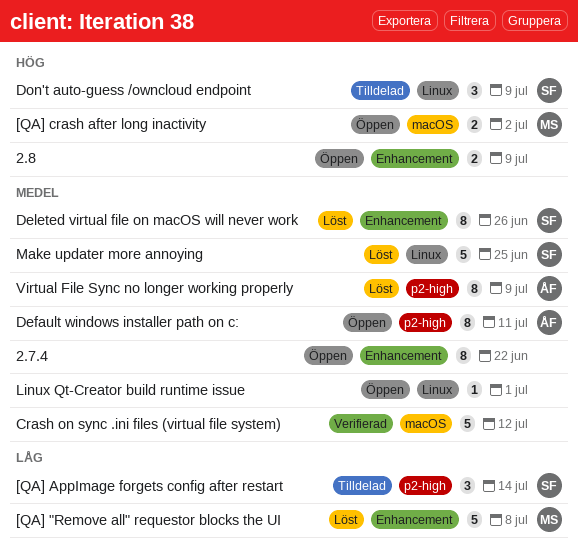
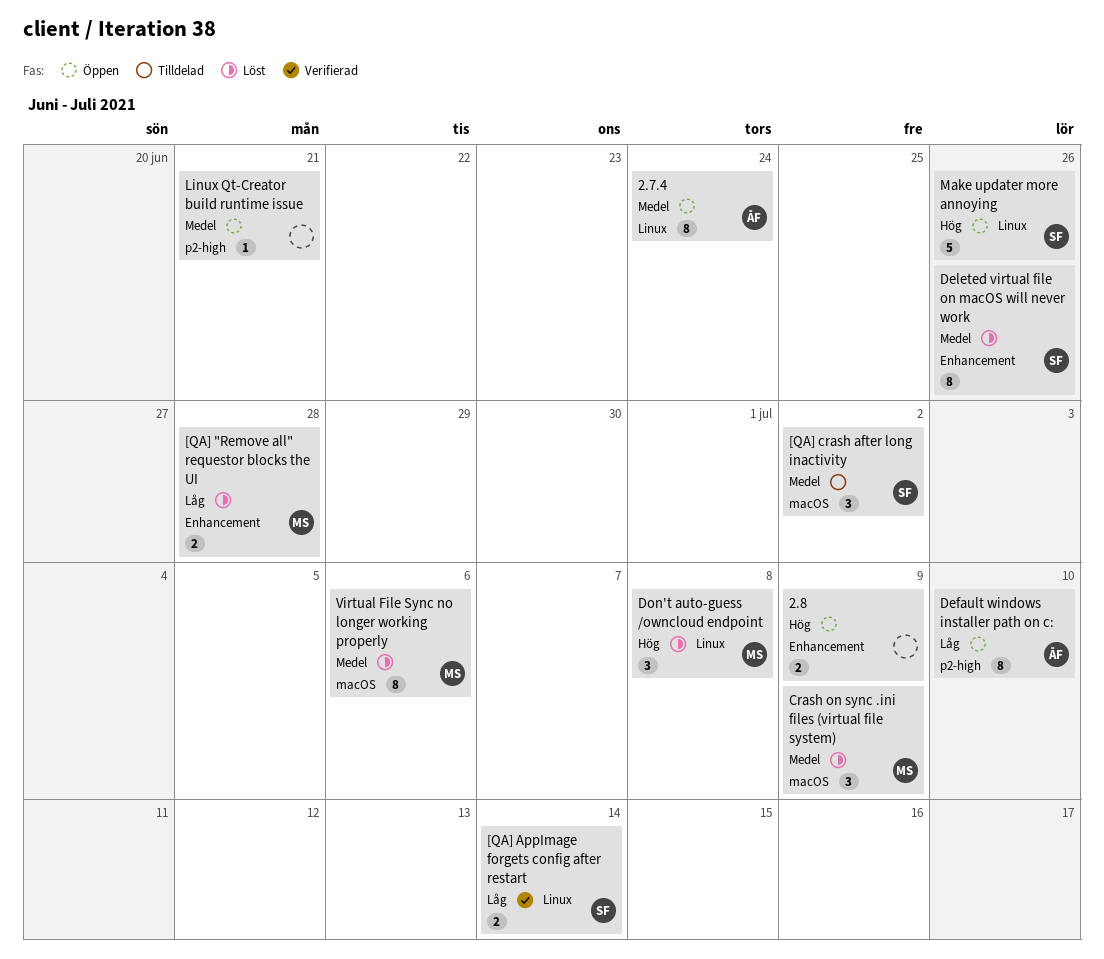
2.7.4, owner: none -> ÅF
2.7.4, label: Enhancement -> Linux
2.7.4, due: Jun 22 -> Jun 24
[QA] "Remove all" requestor blocks the UI, estimate: 5 -> 2
[QA] "Remove all" requestor blocks the UI, due: Jul 8 -> Jun 28
[QA] AppImage forgets config after restart, status: Tilldelad -> Verifierad
[QA] AppImage forgets config after restart, label: p2-high -> Linux
[QA] AppImage forgets config after restart, estimate: 3 -> 2
[QA] crash after long inactivity, status: Öppen -> Tilldelad
[QA] crash after long inactivity, owner: MS -> SF
[QA] crash after long inactivity, priority: Hög -> Medel
[QA] crash after long inactivity, estimate: 2 -> 3
Crash on sync .ini files (virtual file system), status: Verifierad -> Löst
Crash on sync .ini files (virtual file system), owner: none -> MS
Crash on sync .ini files (virtual file system), estimate: 5 -> 3
Crash on sync .ini files (virtual file system), due: Jul 12 -> Jul 9
Default windows installer path on c:, priority: Medel -> Låg
Default windows installer path on c:, due: Jul 11 -> Jul 10
Don't auto-guess /owncloud endpoint, status: Tilldelad -> Löst
Don't auto-guess /owncloud endpoint, owner: SF -> MS
Don't auto-guess /owncloud endpoint, due: Jul 9 -> Jul 8
Linux Qt-Creator build runtime issue, label: Linux -> p2-high
Linux Qt-Creator build runtime issue, due: Jul 1 -> Jun 21
Make updater more annoying, status: Löst -> Öppen
Make updater more annoying, priority: Medel -> Hög
Make updater more annoying, due: Jun 25 -> Jun 26
Virtual File Sync no longer working properly, owner: ÅF -> MS
Virtual File Sync no longer working properly, label: p2-high -> macOS
Virtual File Sync no longer working properly, due: Jul 9 -> Jul 6

